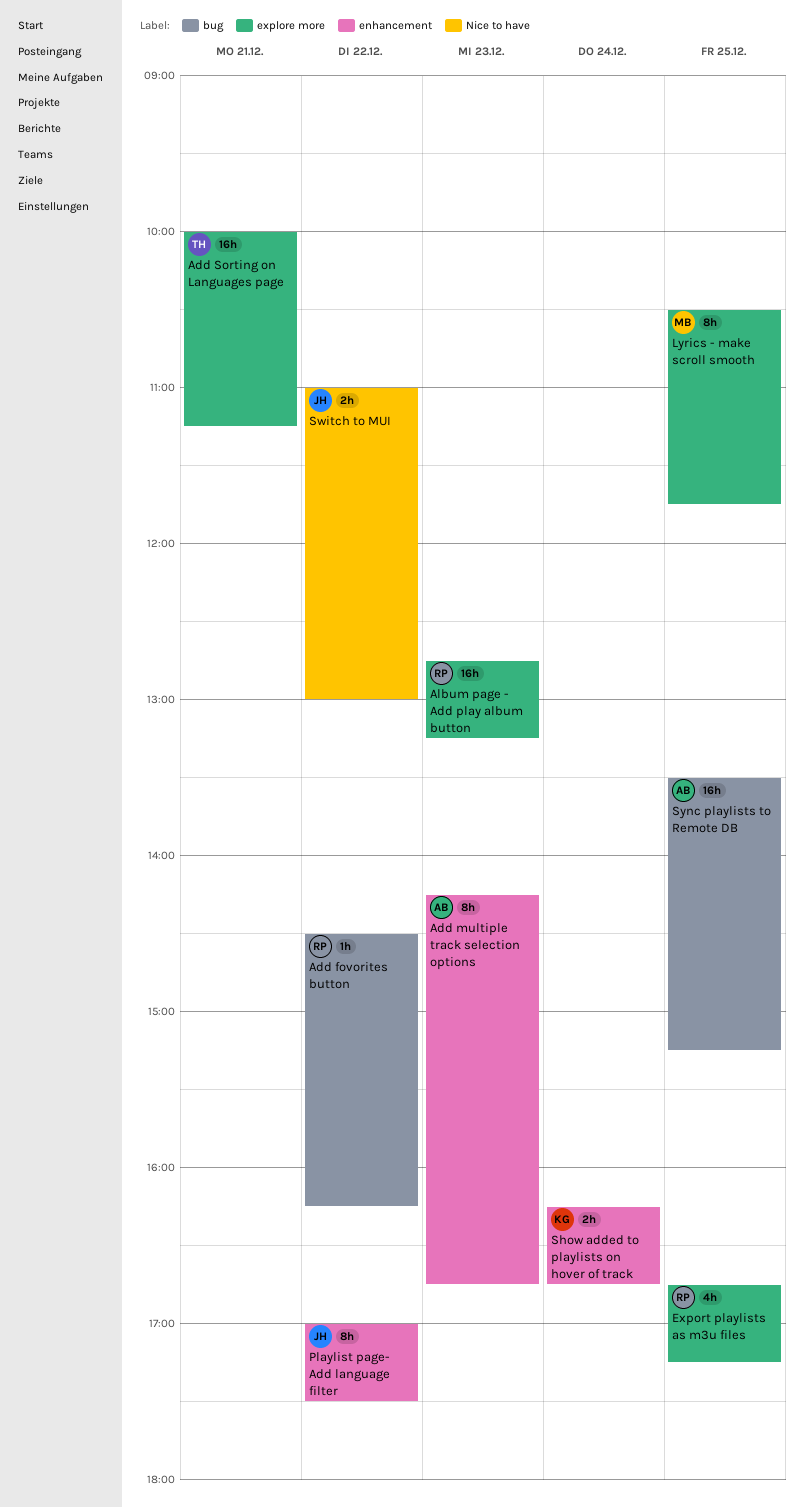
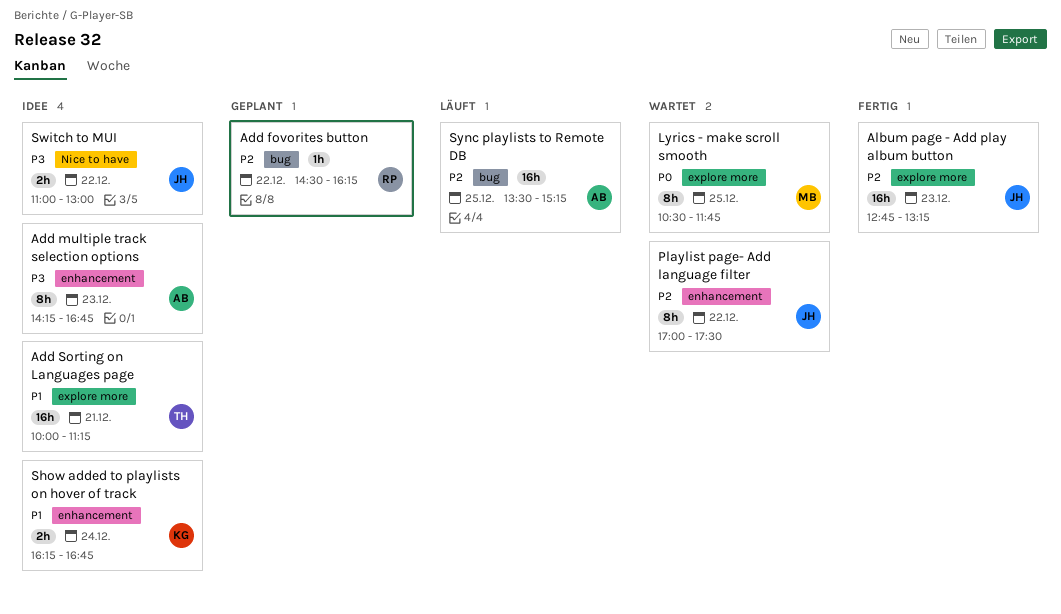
Album page - Add play album button, owner: RP -> JH
Export playlists as m3u files: present -> none

